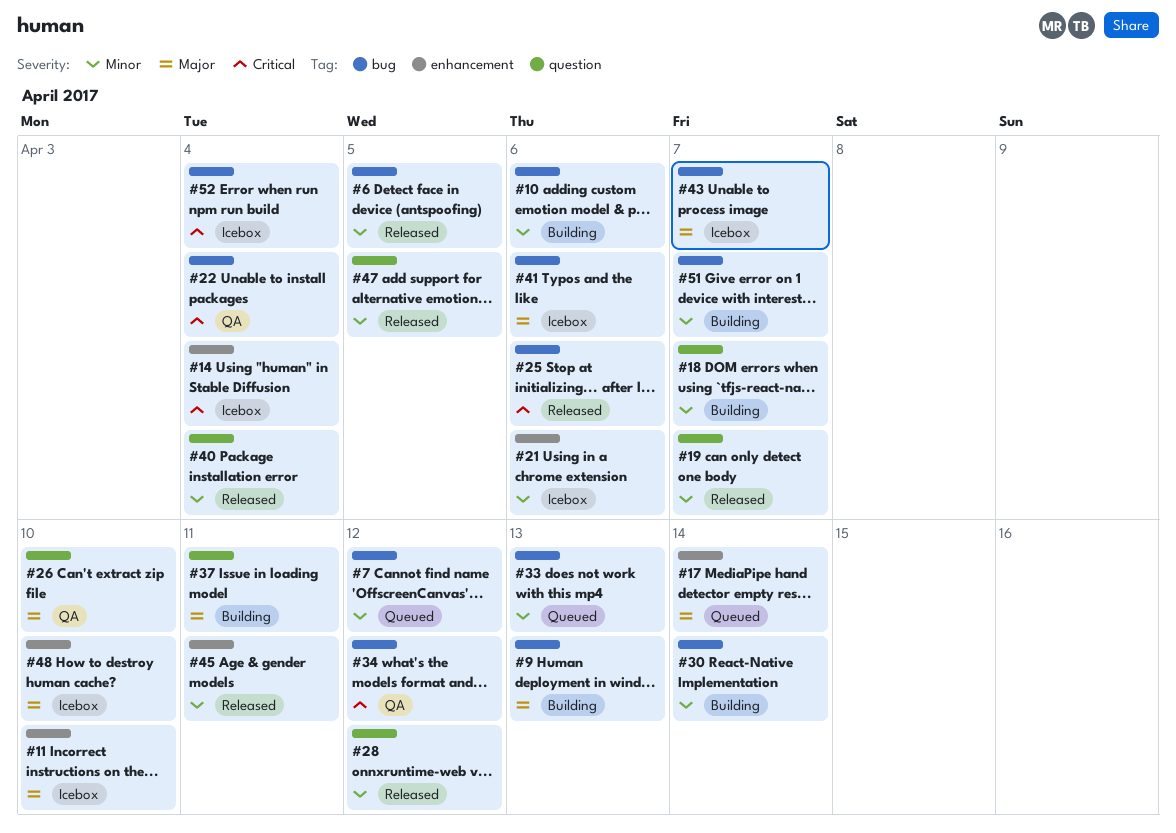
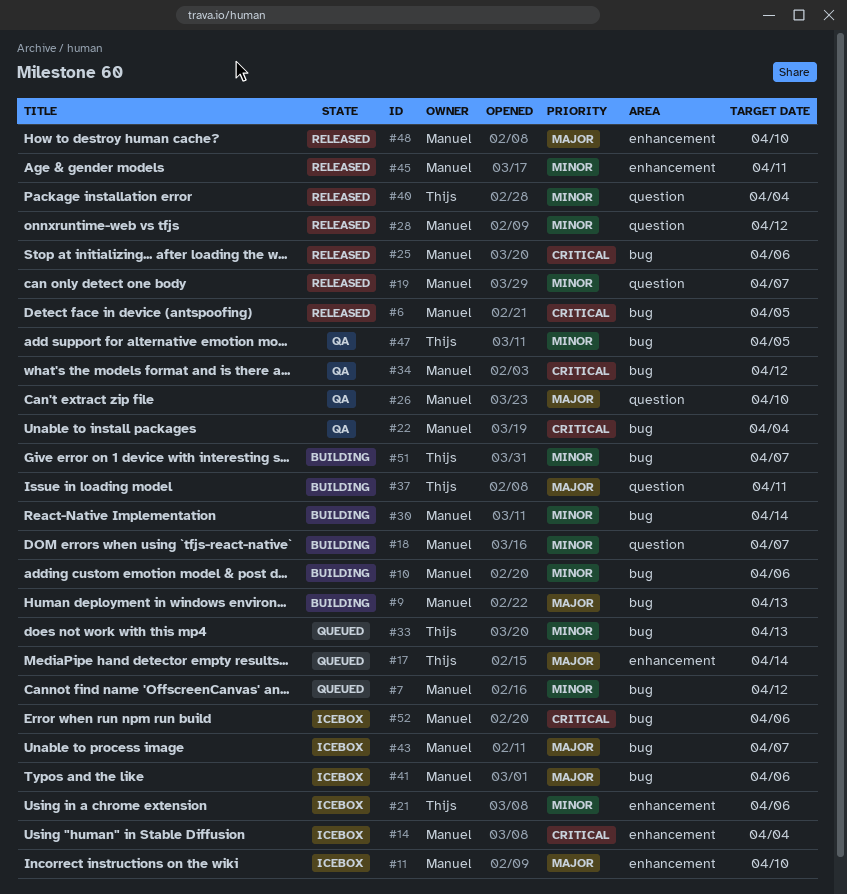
#6, priority: Minor -> Critical
#47, status: Released -> QA
#47, label: question -> bug
#48, status: Icebox -> Released
#52, due: Apr 4 -> Apr 6

